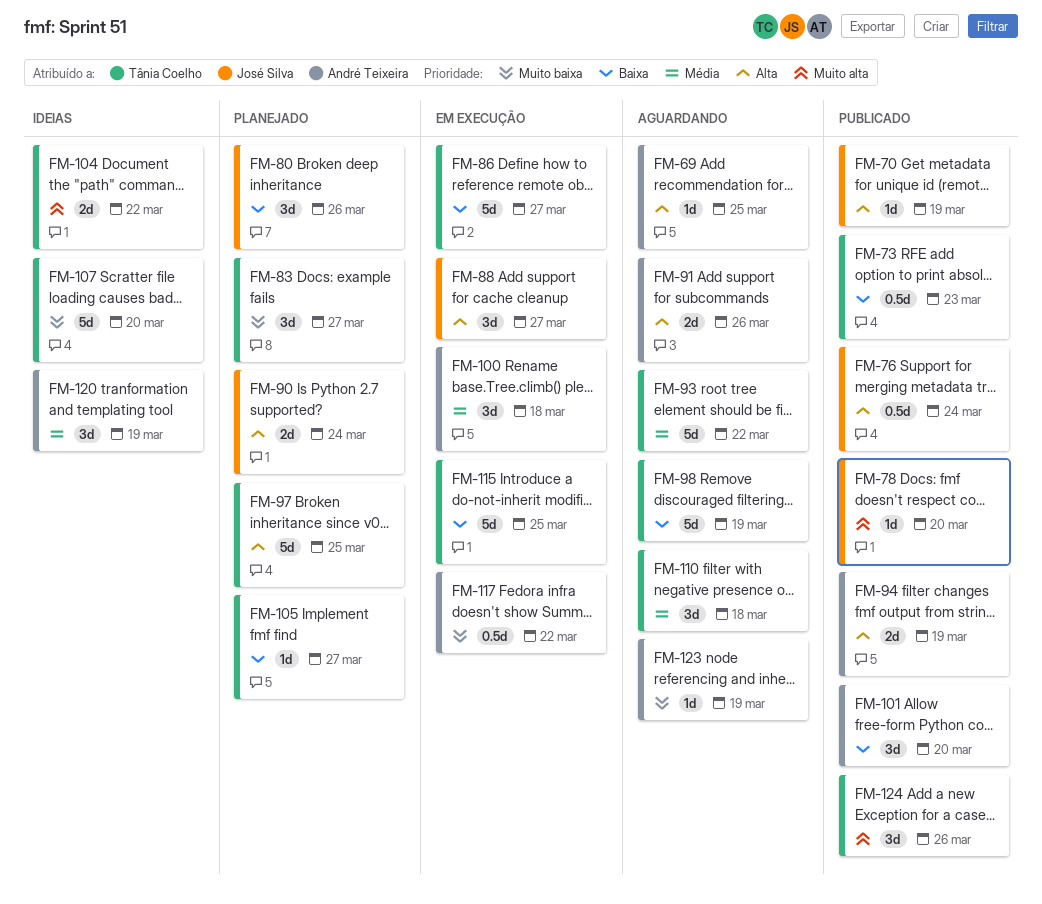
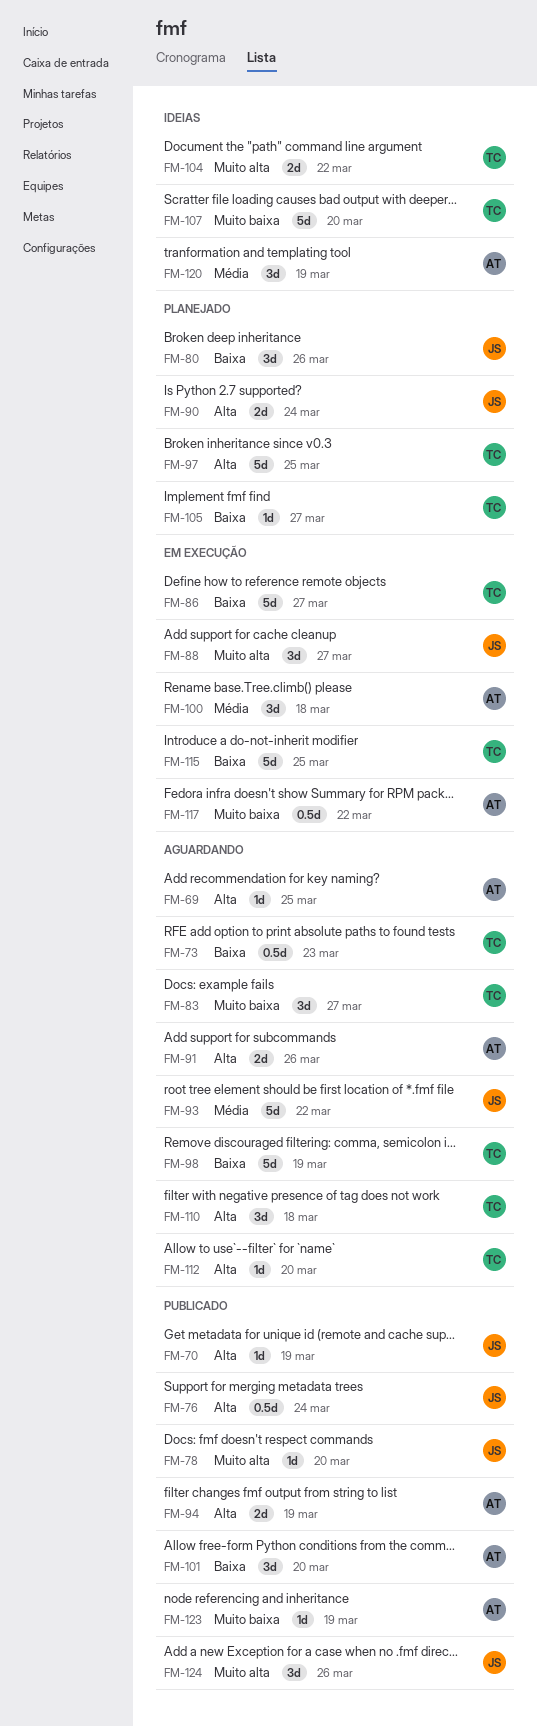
FM-73, status: Publicado -> Aguardando
FM-83, status: Planejado -> Aguardando
FM-88, priority: Alta -> Muito alta
FM-93, owner: Tânia Coelho -> José Silva
FM-110, priority: Média -> Alta
FM-112: none -> present
FM-123, status: Aguardando -> Publicado
FM-124, owner: Tânia Coelho -> José Silva

